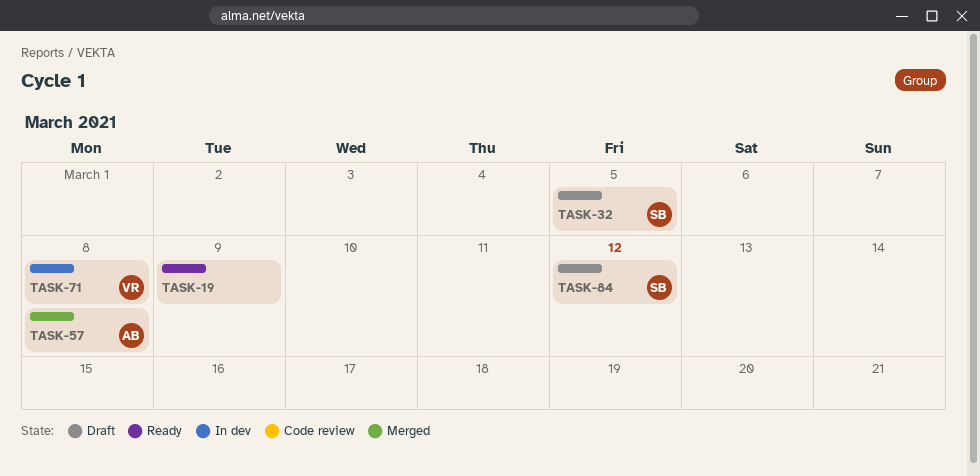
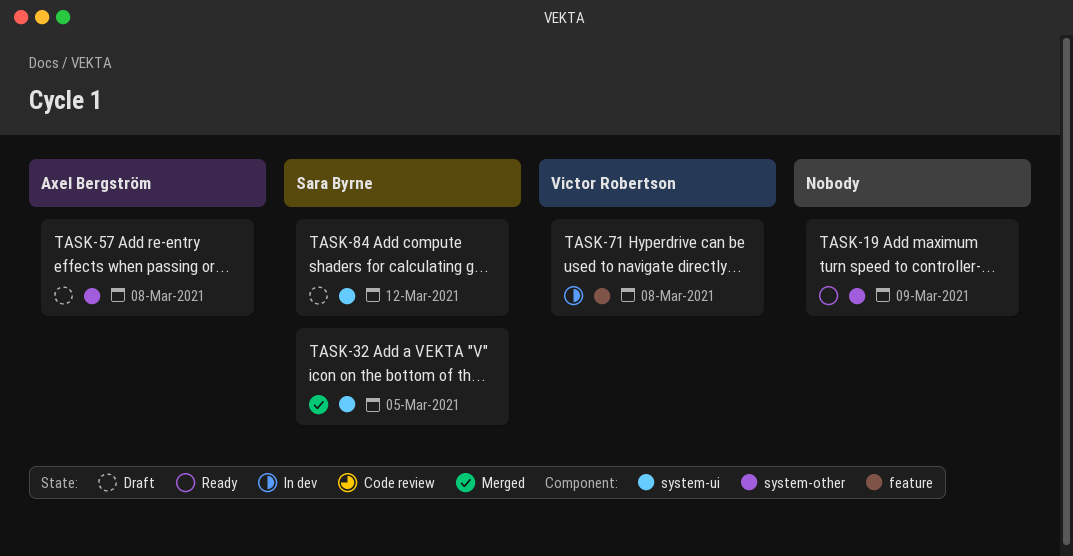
TASK-32, status: Draft -> Merged
TASK-57, status: Merged -> Draft

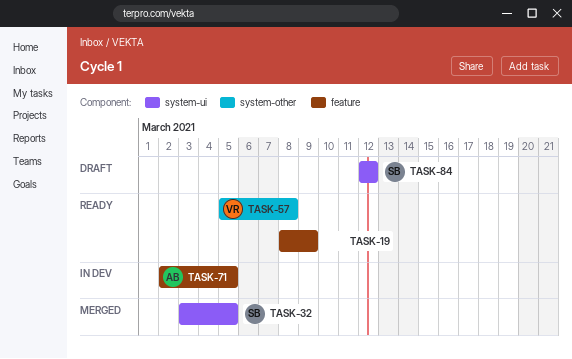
TASK-19, label: system-other -> feature
TASK-57, status: Draft -> Ready
TASK-57, owner: Axel Bergström -> Victor Robertson
TASK-71, owner: Victor Robertson -> Axel Bergström
TASK-71, due: Mar 8 -> Mar 5

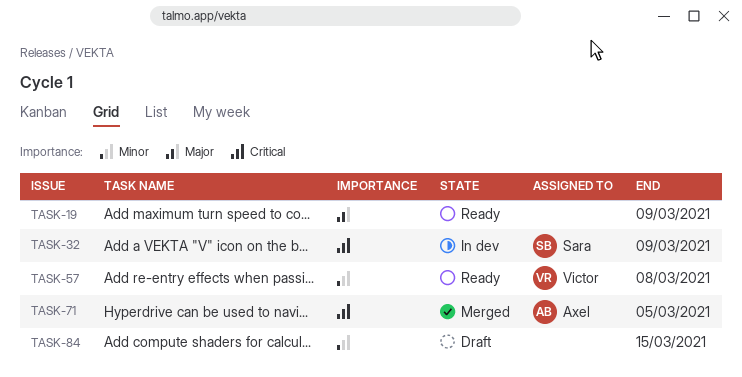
TASK-32, status: Merged -> In dev
TASK-32, due: Mar 5 -> Mar 9
TASK-71, status: In dev -> Merged
TASK-84, owner: Sara -> none
TASK-84, due: Mar 12 -> Mar 15

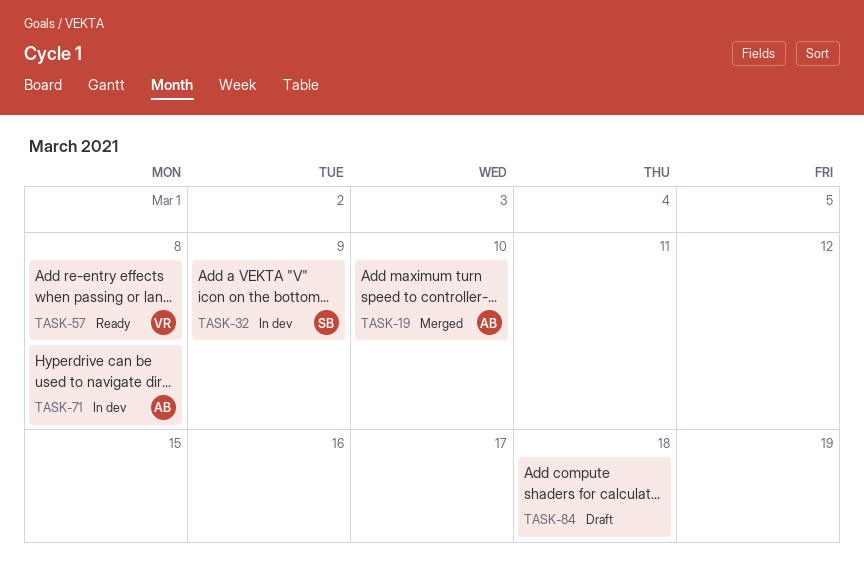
TASK-19, status: Ready -> Merged
TASK-19, owner: none -> Axel
TASK-19, due: Mar 9 -> Mar 10
TASK-71, status: Merged -> In dev
TASK-71, due: Mar 5 -> Mar 8
TASK-84, due: Mar 15 -> Mar 18

